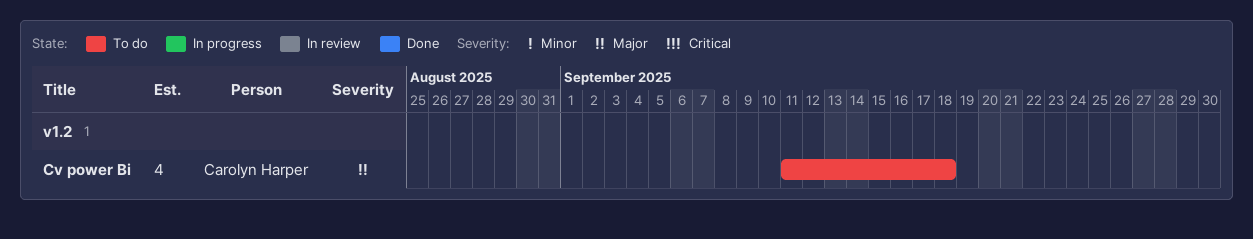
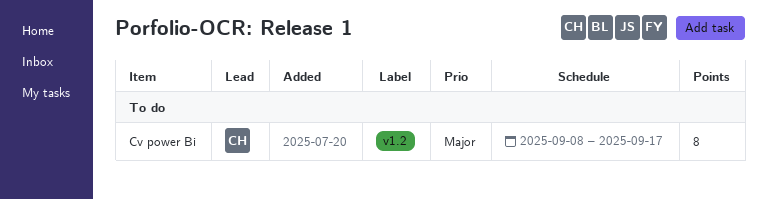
Cv power Bi, estimate: 4 -> 8
Cv power Bi, start: Sep 11 -> Sep 8
Cv power Bi, due: Sep 18 -> Sep 17

